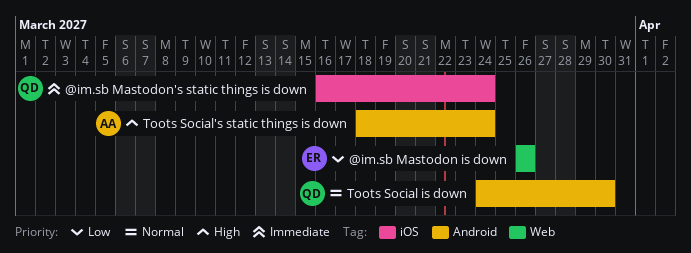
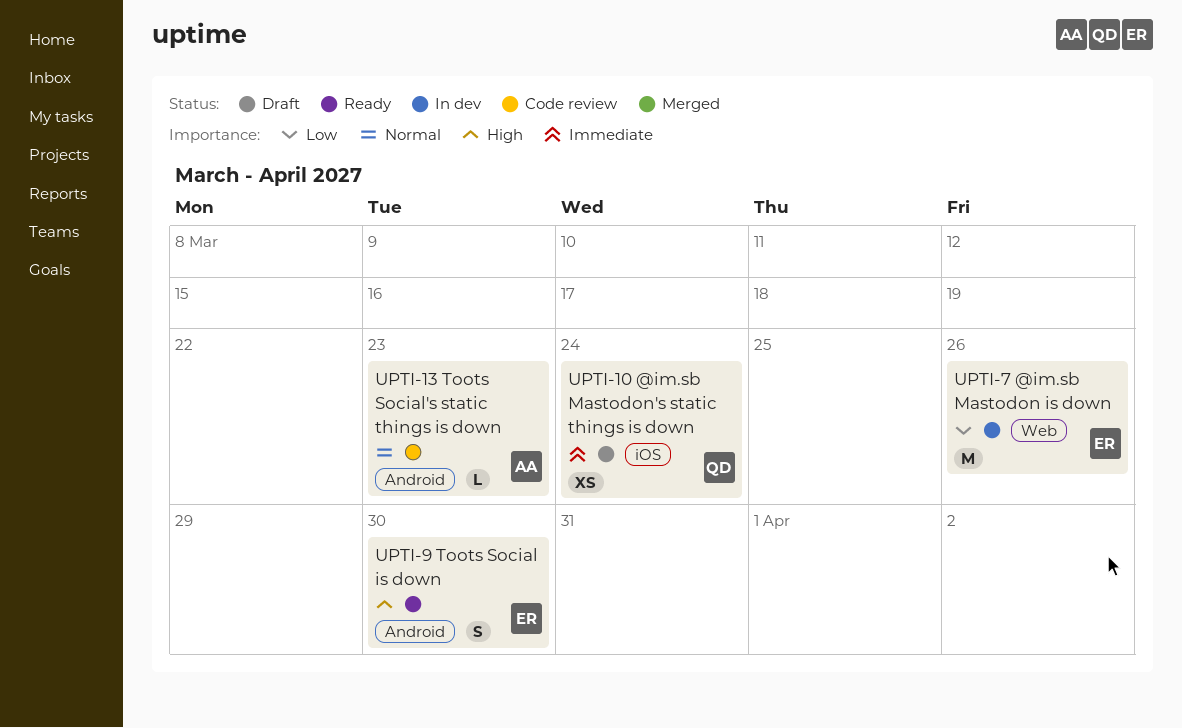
Toots Social is down, owner: QD -> ER
Toots Social is down, priority: Normal -> High
Toots Social's static things is down, priority: High -> Normal
Toots Social's static things is down, due: Mar 24 -> Mar 23

